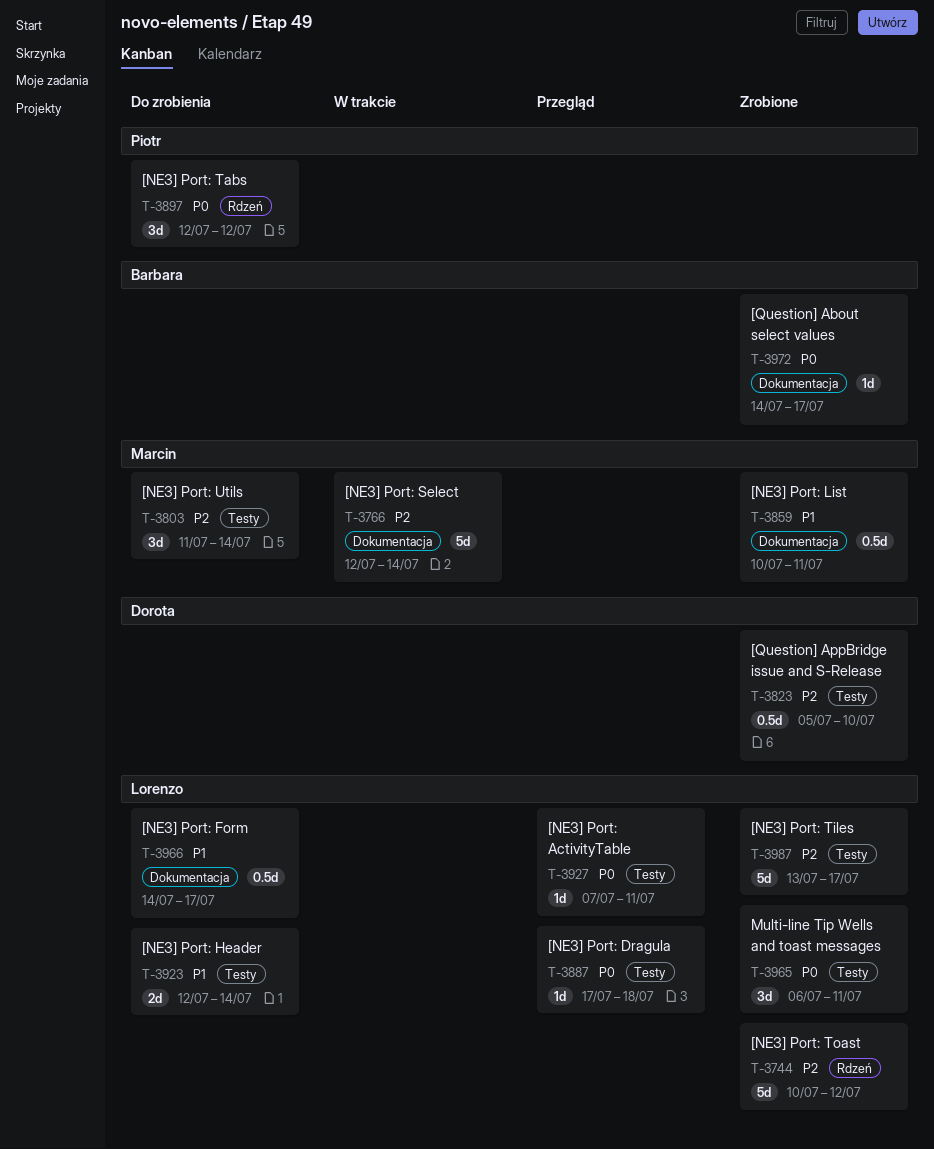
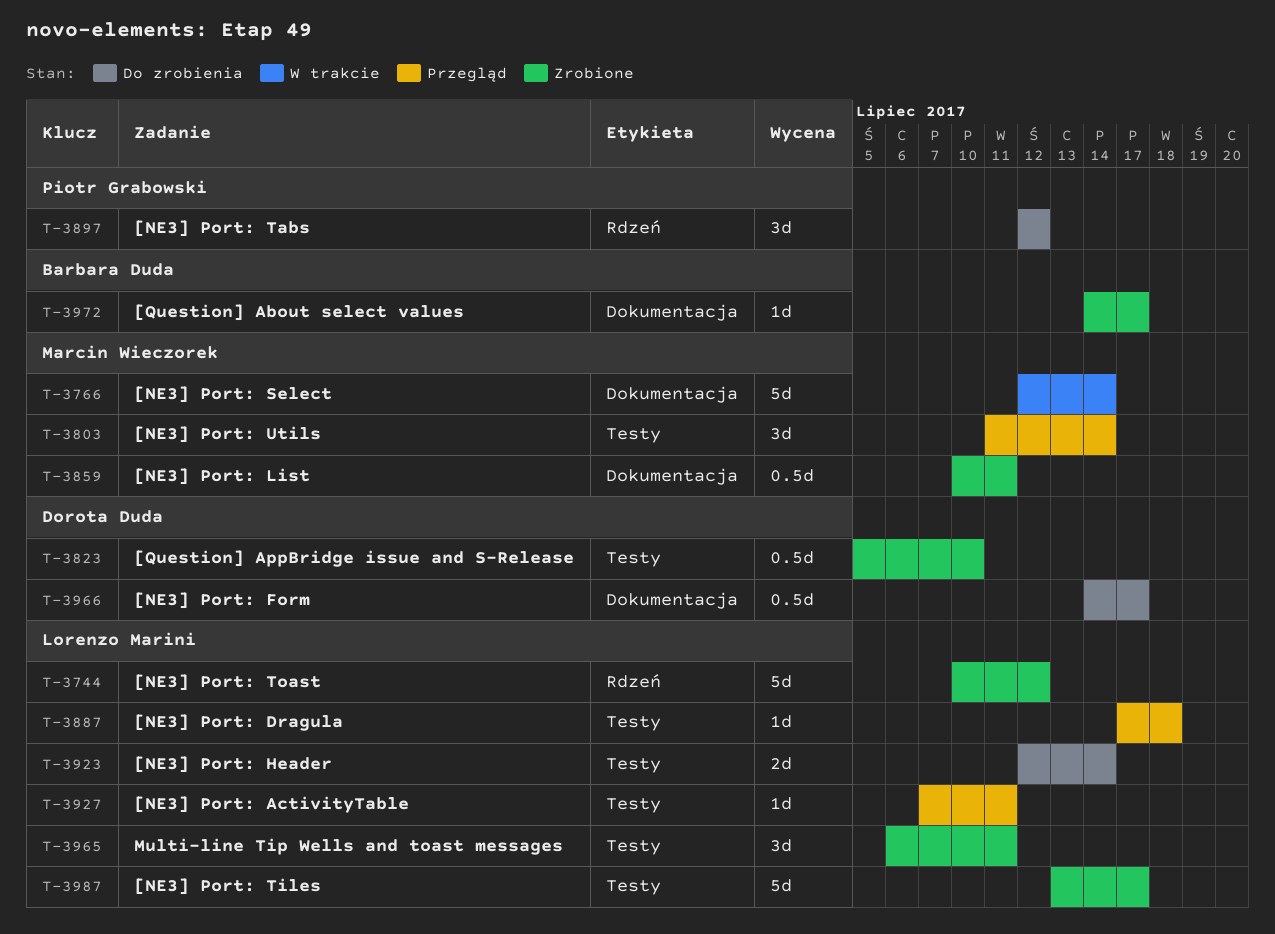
T-3803, status: Do zrobienia -> Przegląd
T-3966, owner: Lorenzo Marini -> Dorota Duda

